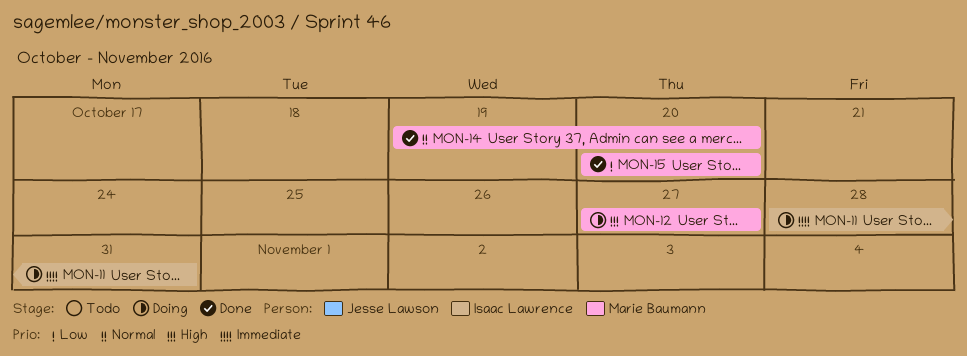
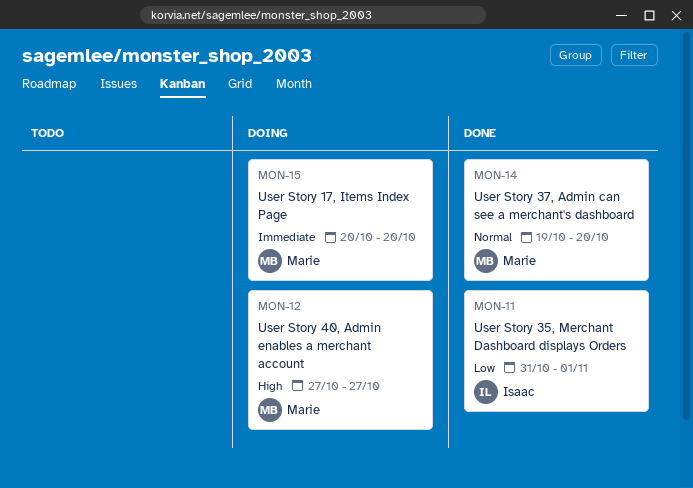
MON-11, status: Doing -> Done
MON-11, priority: Immediate -> Low
MON-11, start: Oct 28 -> Oct 31
MON-11, due: Oct 31 -> Nov 1
MON-15, status: Done -> Doing
MON-15, priority: Low -> Immediate

